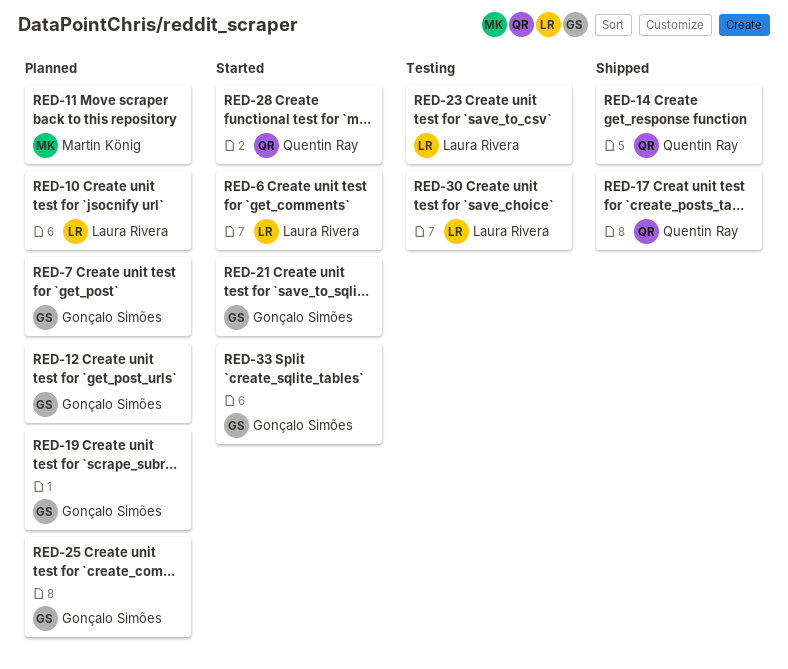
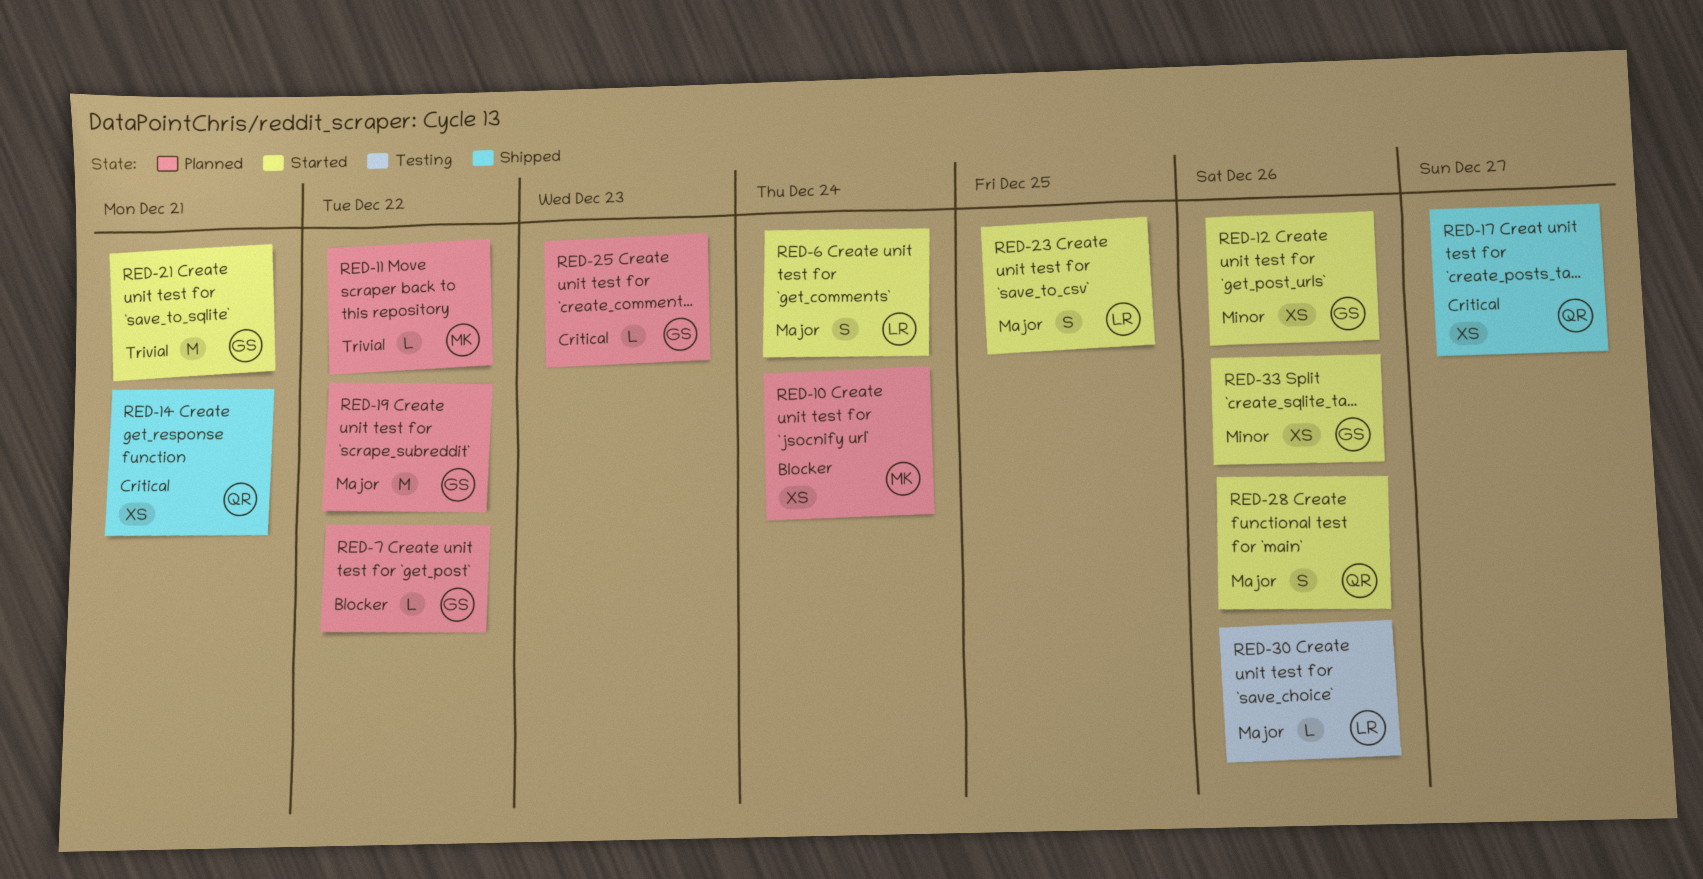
RED-10, owner: Laura Rivera -> Martin König
RED-12, status: Planned -> Started
RED-23, status: Testing -> Started

